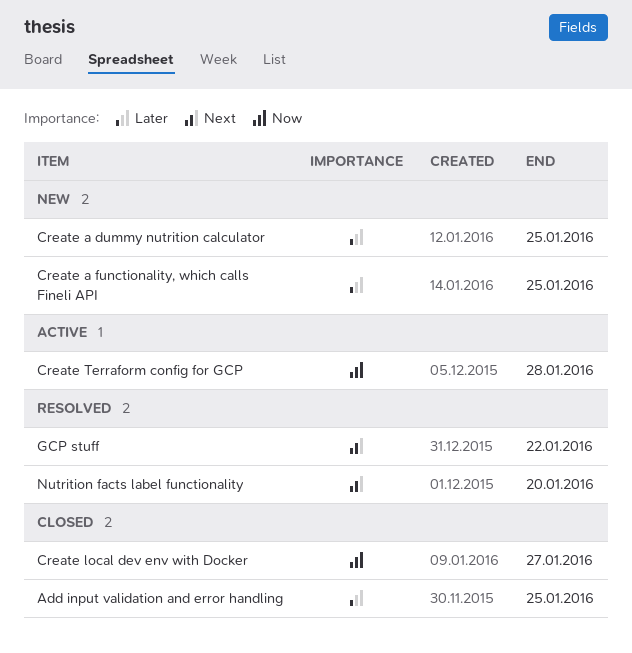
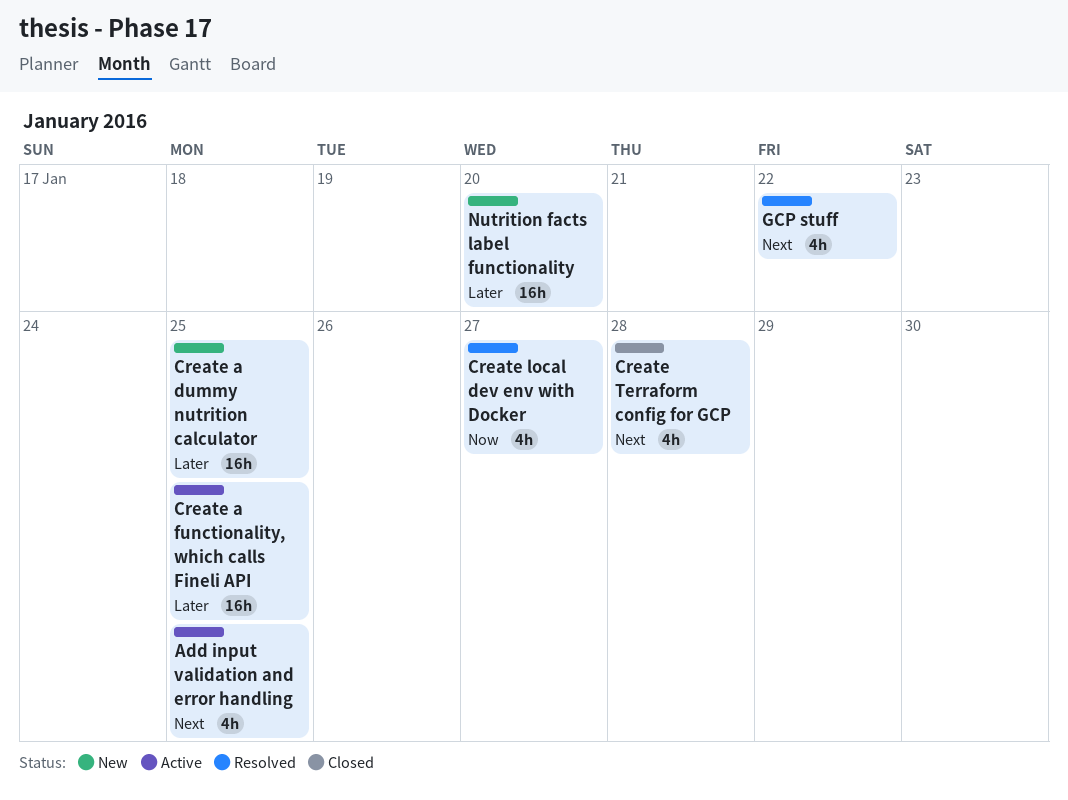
Add input validation and error handling, status: Closed -> Active
Add input validation and error handling, priority: Later -> Next
Create a functionality, which calls Fineli API, status: New -> Active
Create local dev env with Docker, status: Closed -> Resolved
Create Terraform config for GCP, status: Active -> Closed
Create Terraform config for GCP, priority: Now -> Next
Nutrition facts label functionality, status: Resolved -> New
Nutrition facts label functionality, priority: Next -> Later

